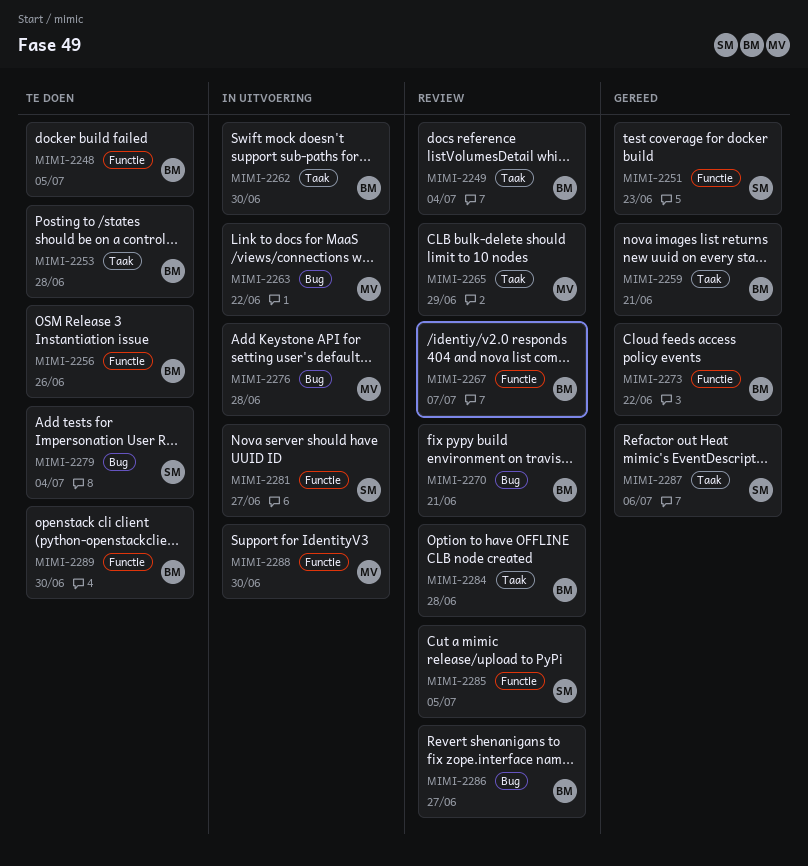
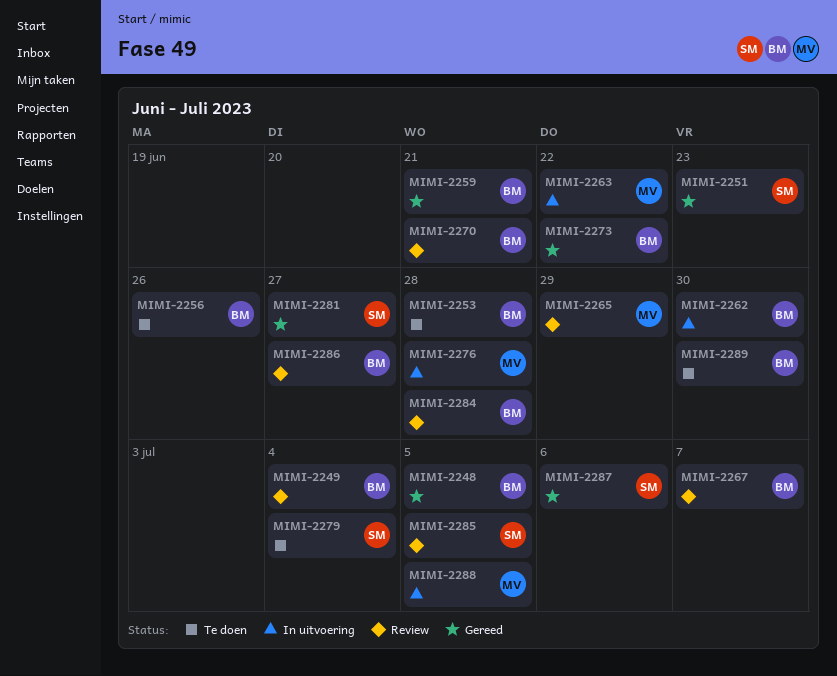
MIMI-2248, status: Te doen -> Gereed
MIMI-2281, status: In uitvoering -> Gereed
MIMI-2288, due: Jun 30 -> Jul 5

